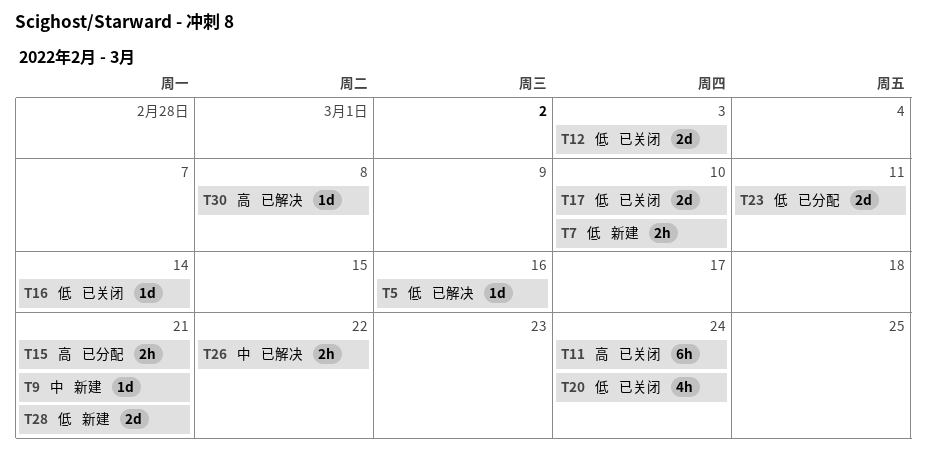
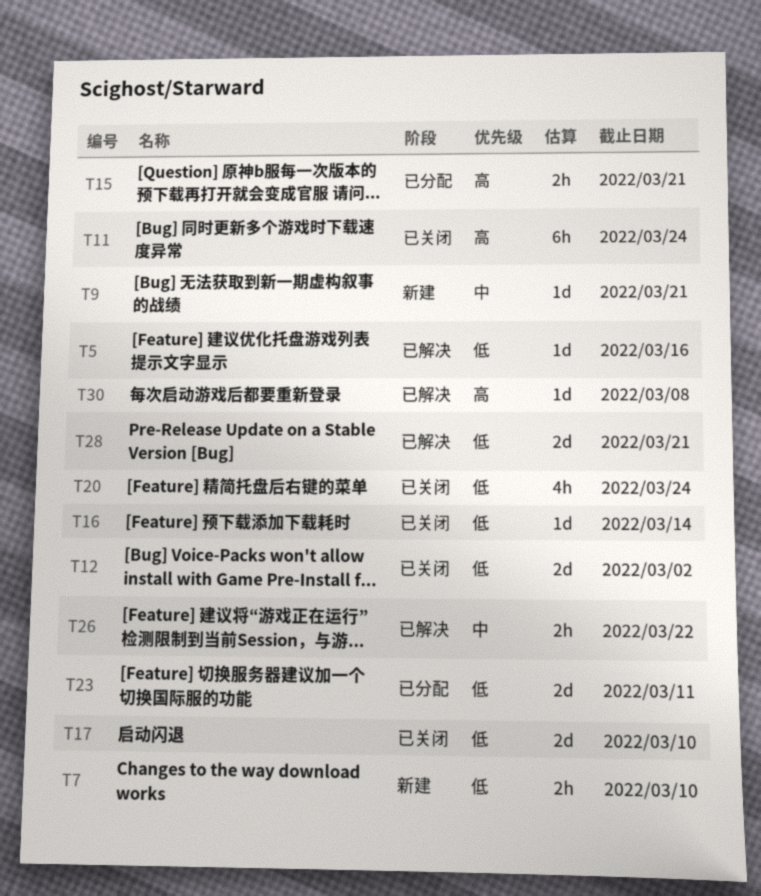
T12, due: Mar 3 -> Mar 2
T28, status: 新建 -> 已解决

